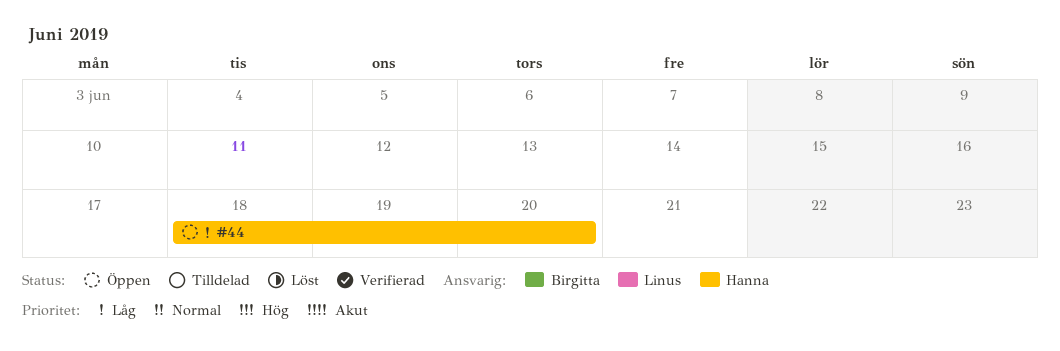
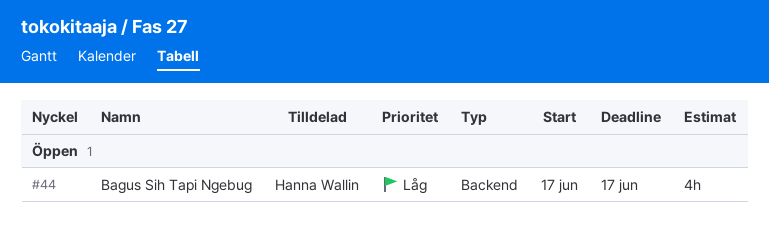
#44, start: Jun 18 -> Jun 17
#44, due: Jun 20 -> Jun 17

